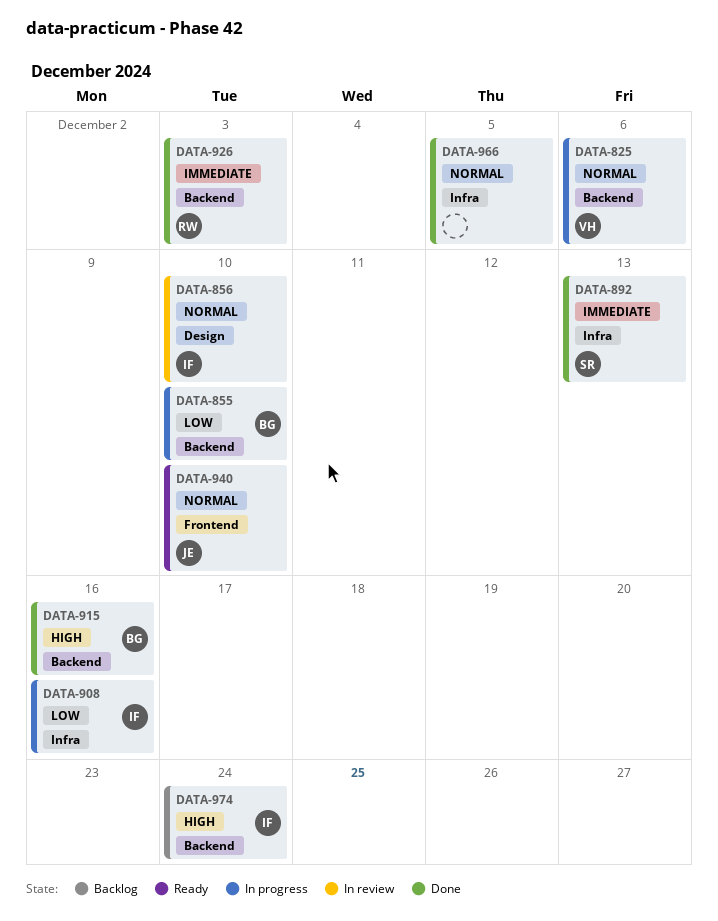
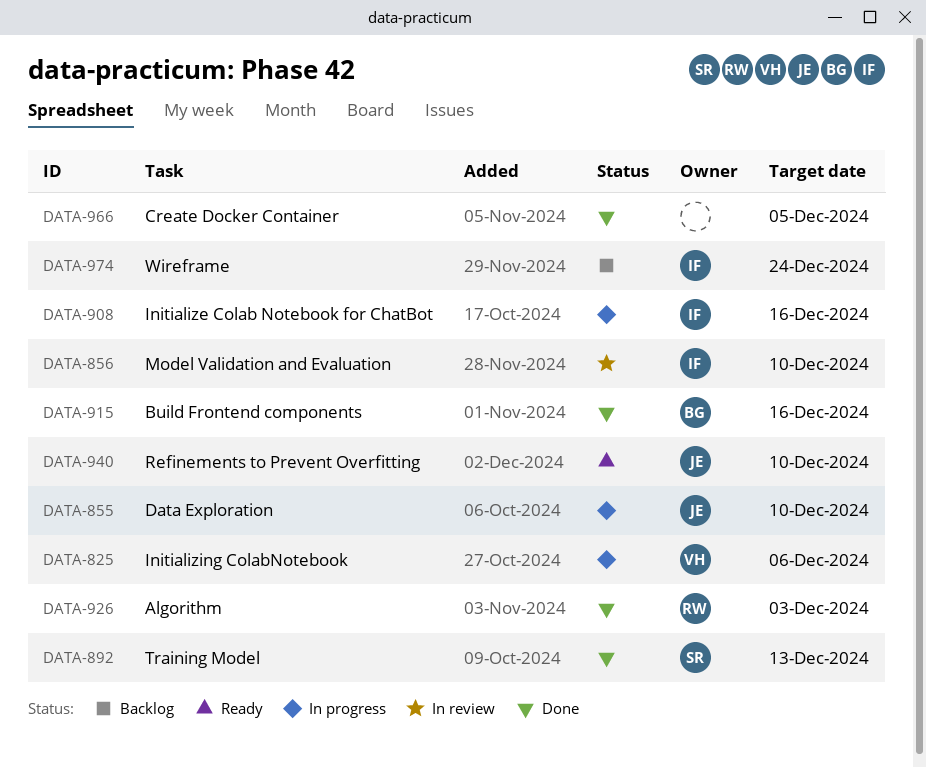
DATA-855, owner: BG -> JE

